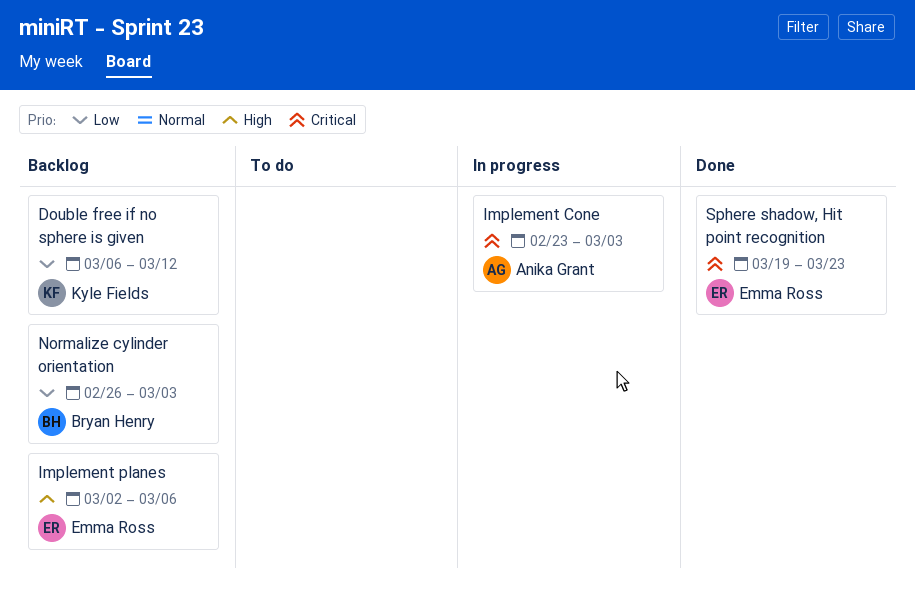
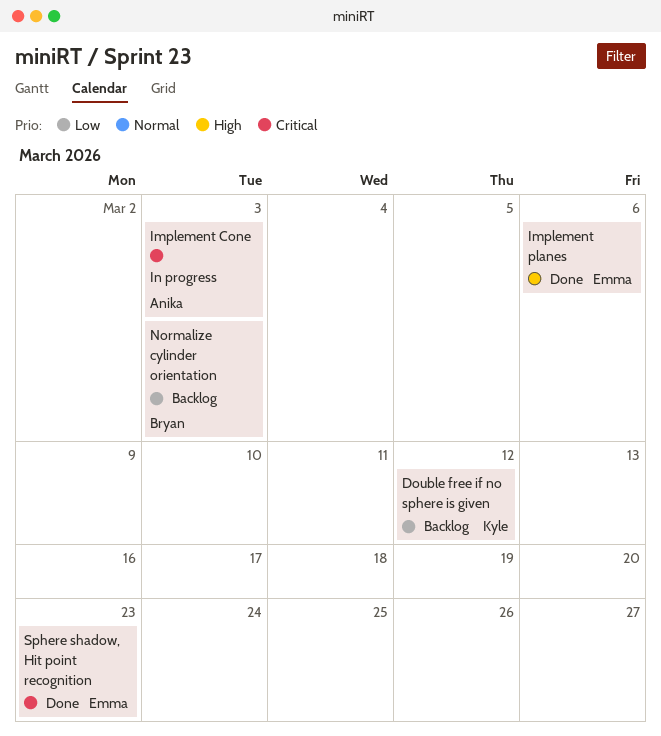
Implement planes, status: Backlog -> Done

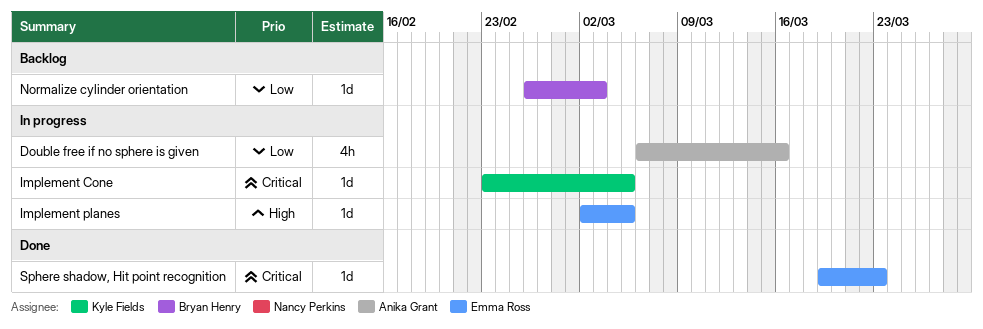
Double free if no sphere is given, status: Backlog -> In progress
Double free if no sphere is given, owner: Kyle Fields -> Anika Grant
Double free if no sphere is given, due: Mar 12 -> Mar 16
Implement Cone, owner: Anika Grant -> Kyle Fields
Implement Cone, due: Mar 3 -> Mar 5
Implement planes, status: Done -> In progress
Implement planes, due: Mar 6 -> Mar 5

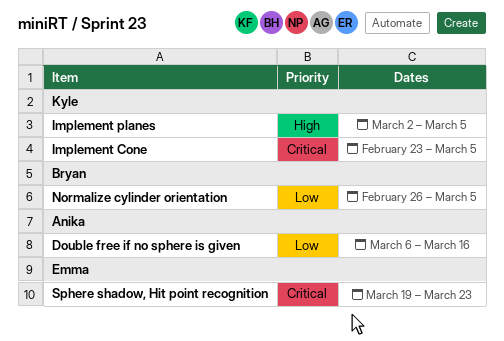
Implement planes, owner: Emma Ross -> Kyle Fields
Normalize cylinder orientation, due: Mar 3 -> Mar 5

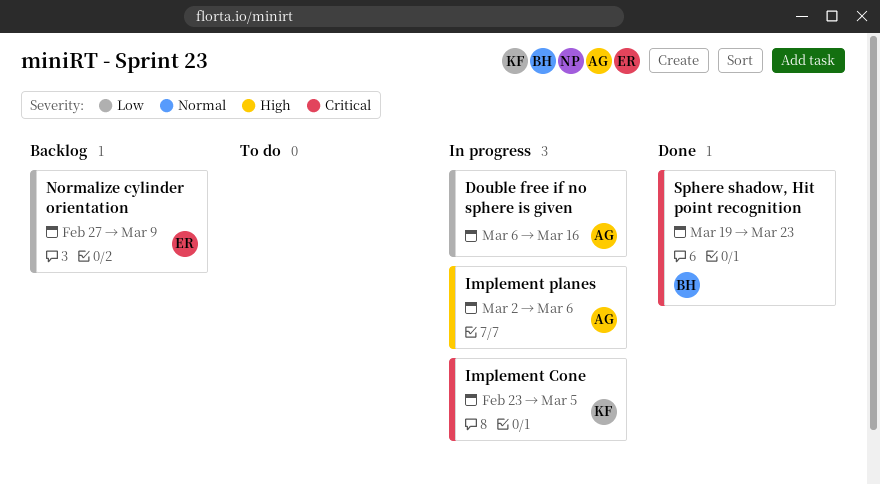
Implement planes, owner: Kyle -> Anika
Implement planes, due: Mar 5 -> Mar 6
Normalize cylinder orientation, owner: Bryan -> Emma
Normalize cylinder orientation, start: Feb 26 -> Feb 27
Normalize cylinder orientation, due: Mar 5 -> Mar 9
Sphere shadow, Hit point recognition, owner: Emma -> Bryan

